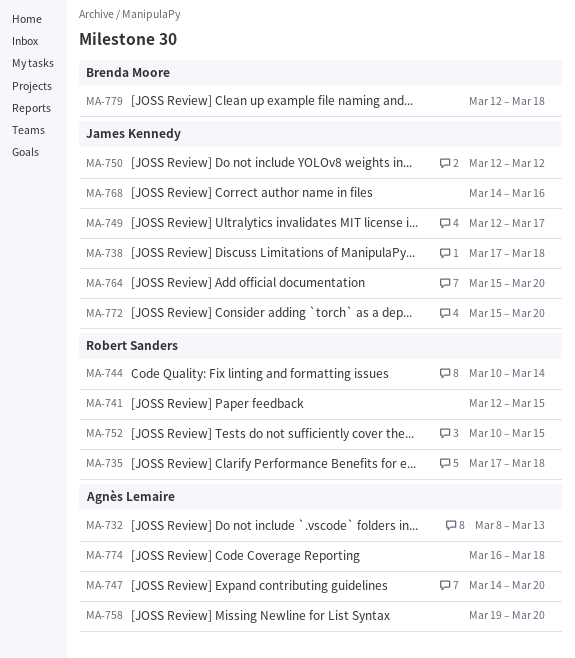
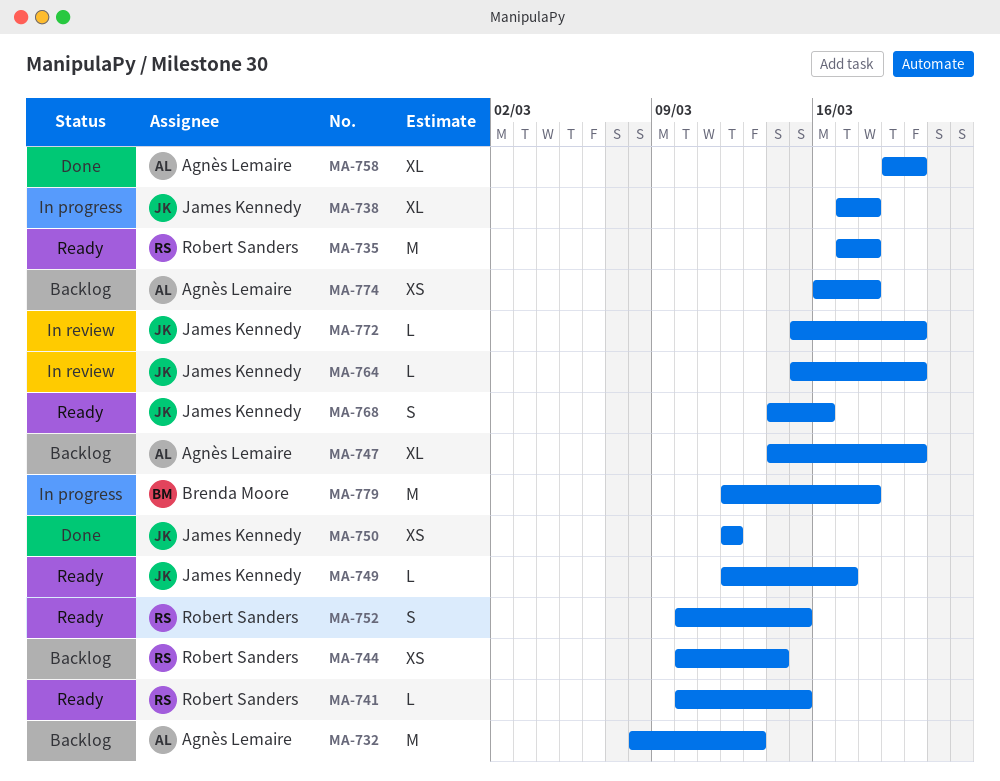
MA-741, start: Mar 12 -> Mar 10

